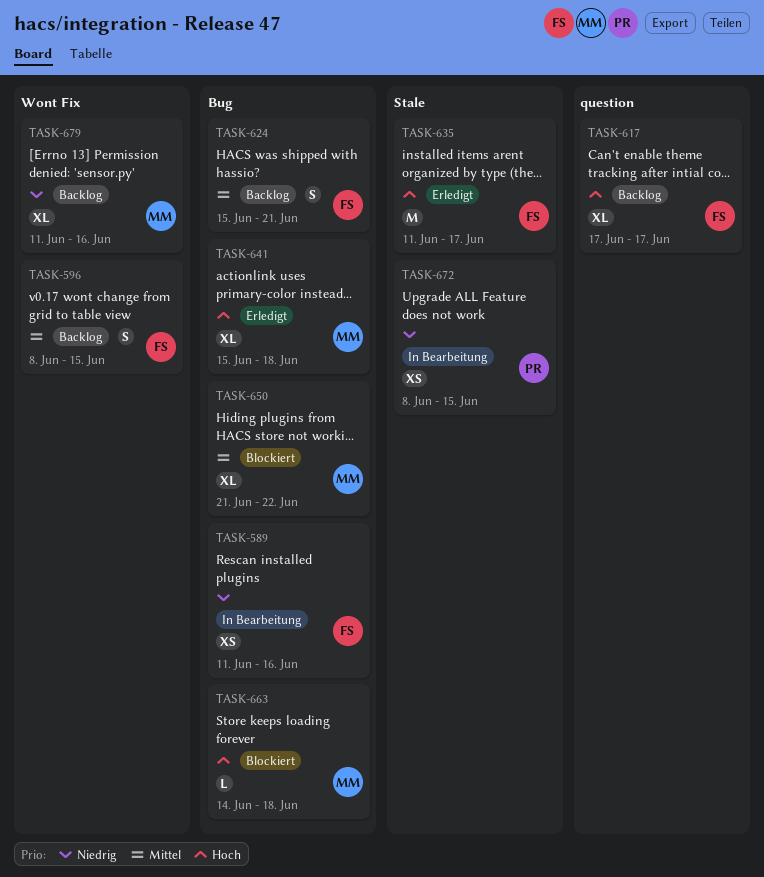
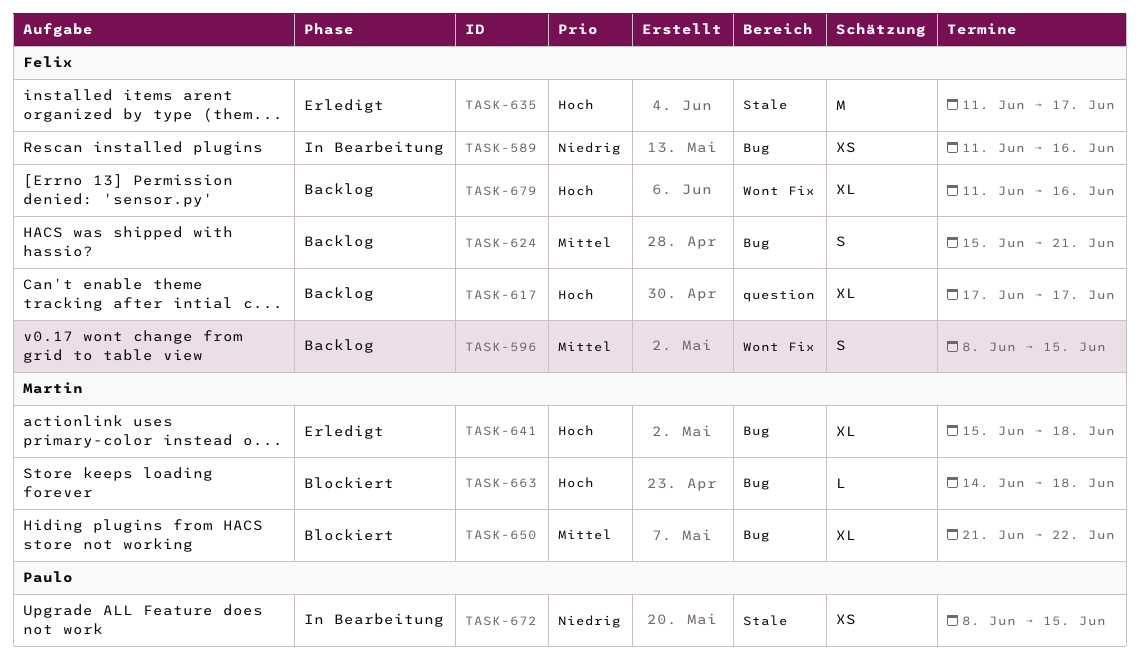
TASK-679, owner: Martin -> Felix
TASK-679, priority: Niedrig -> Hoch

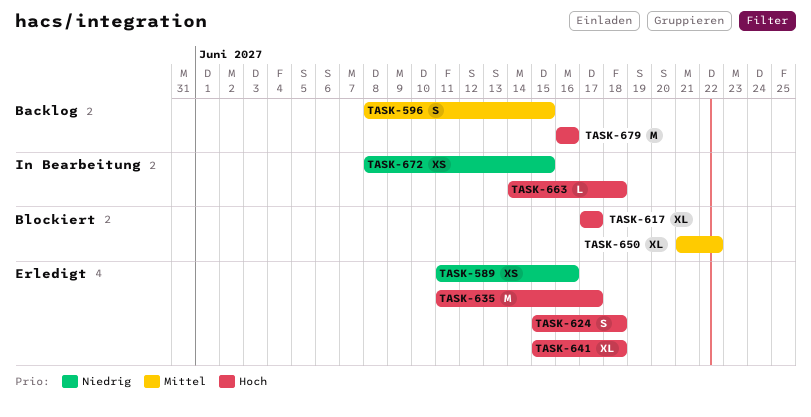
TASK-589, status: In Bearbeitung -> Erledigt
TASK-617, status: Backlog -> Blockiert
TASK-624, status: Backlog -> Erledigt
TASK-624, priority: Mittel -> Hoch
TASK-624, due: Jun 21 -> Jun 18
TASK-663, status: Blockiert -> In Bearbeitung
TASK-679, estimate: XL -> M
TASK-679, start: Jun 11 -> Jun 16

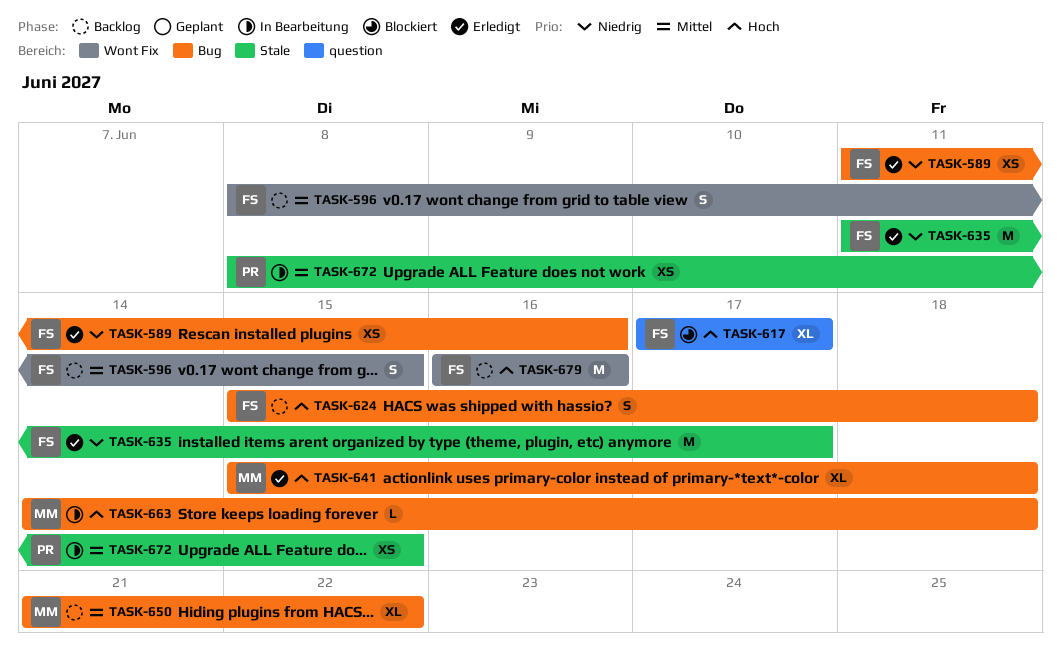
TASK-624, status: Erledigt -> Backlog
TASK-635, priority: Hoch -> Niedrig
TASK-650, status: Blockiert -> Backlog
TASK-672, priority: Niedrig -> Mittel

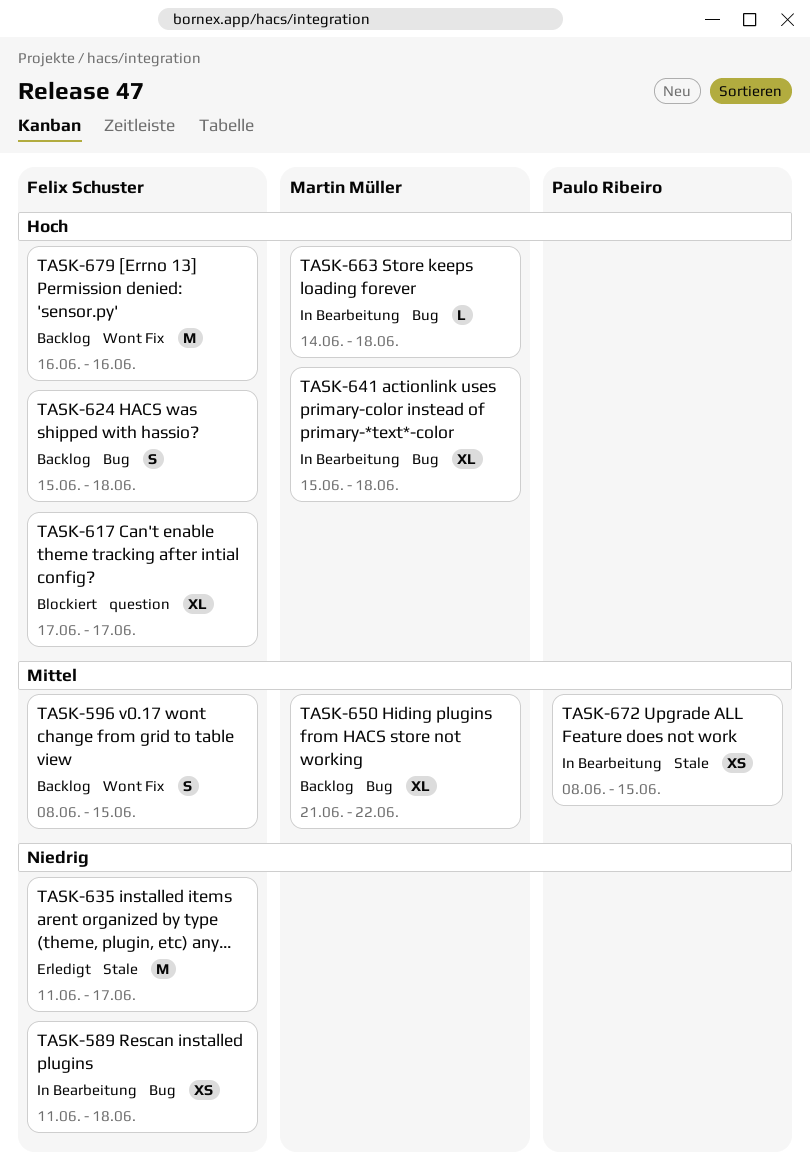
TASK-589, status: Erledigt -> In Bearbeitung
TASK-589, due: Jun 16 -> Jun 18
TASK-641, status: Erledigt -> In Bearbeitung

